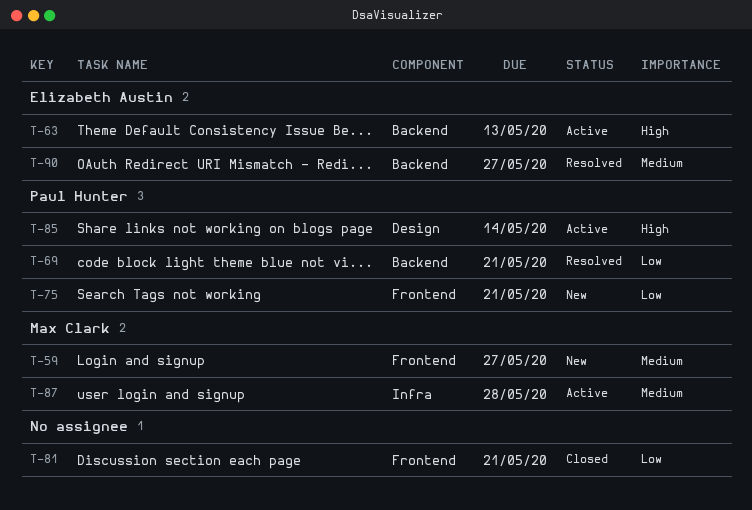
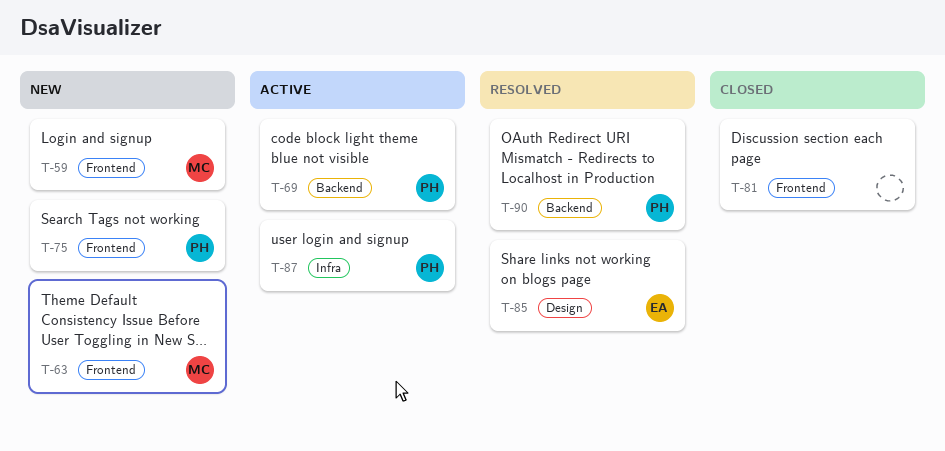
T-63, status: Active -> New
T-63, owner: Elizabeth Austin -> Max Clark
T-63, label: Backend -> Frontend
T-69, status: Resolved -> Active
T-85, status: Active -> Resolved
T-85, owner: Paul Hunter -> Elizabeth Austin
T-87, owner: Max Clark -> Paul Hunter
T-90, owner: Elizabeth Austin -> Paul Hunter

